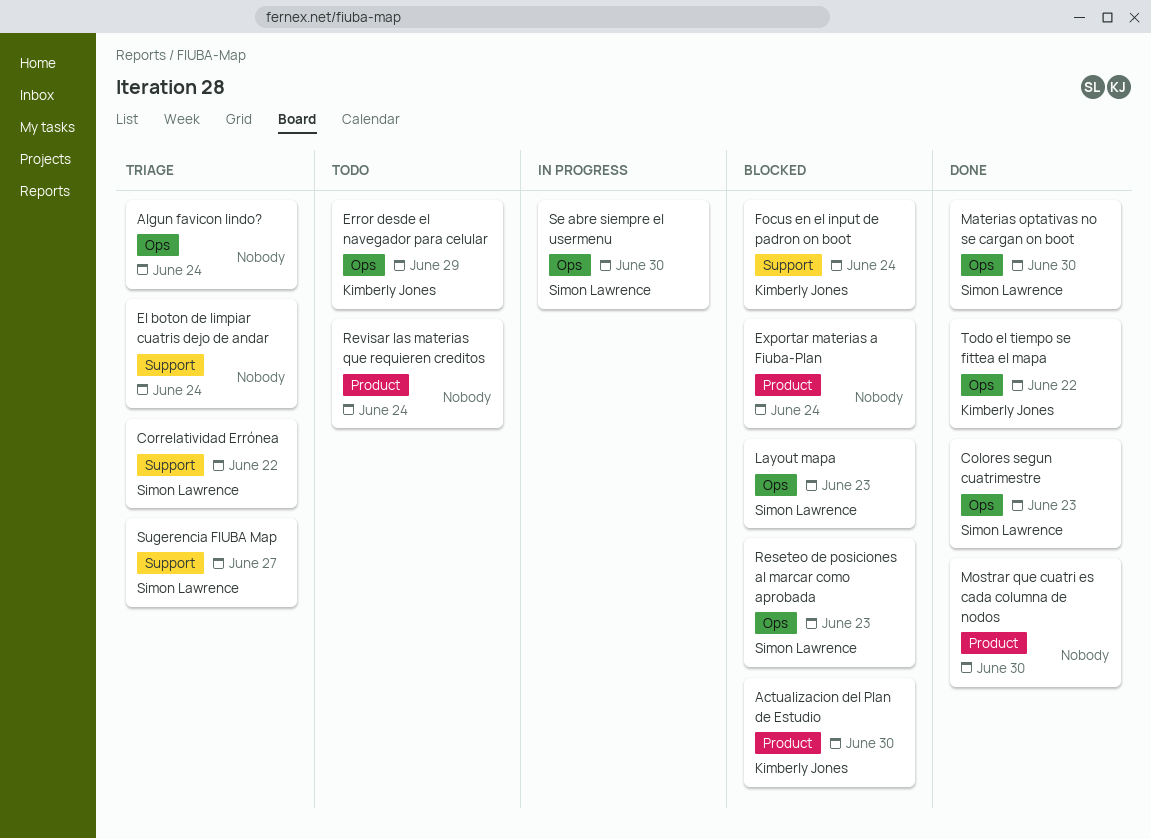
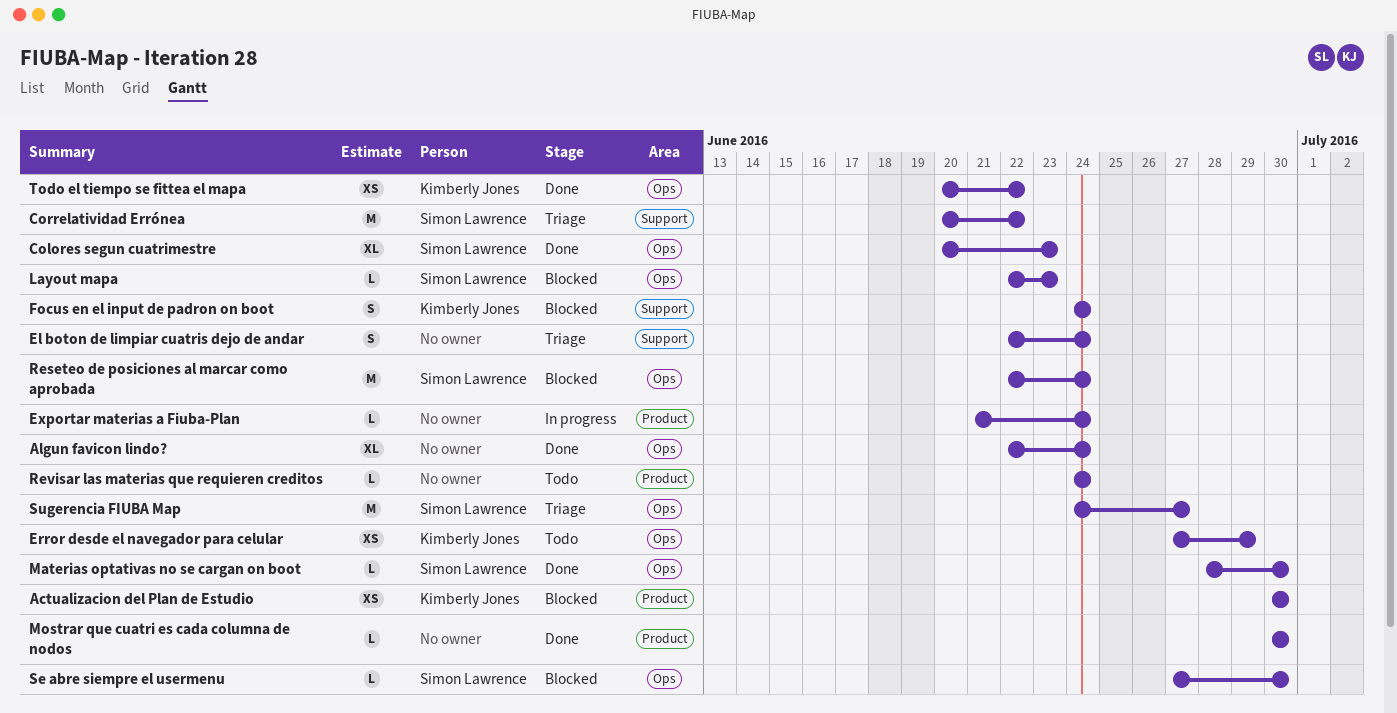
Algun favicon lindo?, status: Triage -> Done
Exportar materias a Fiuba-Plan, status: Blocked -> In progress
Reseteo de posiciones al marcar como aprobada, due: Jun 23 -> Jun 24
Se abre siempre el usermenu, status: In progress -> Blocked
Sugerencia FIUBA Map, label: Support -> Ops

